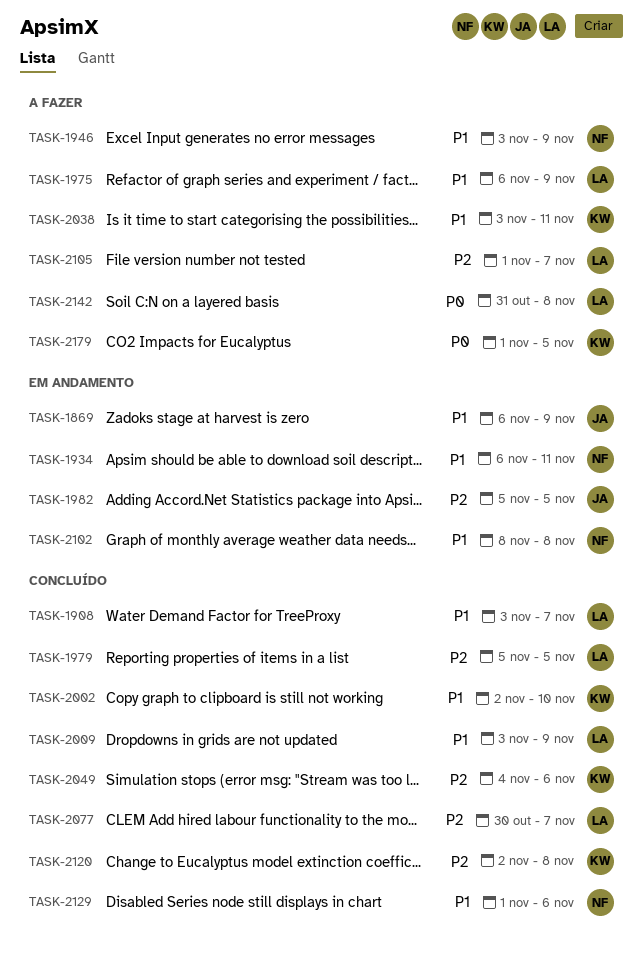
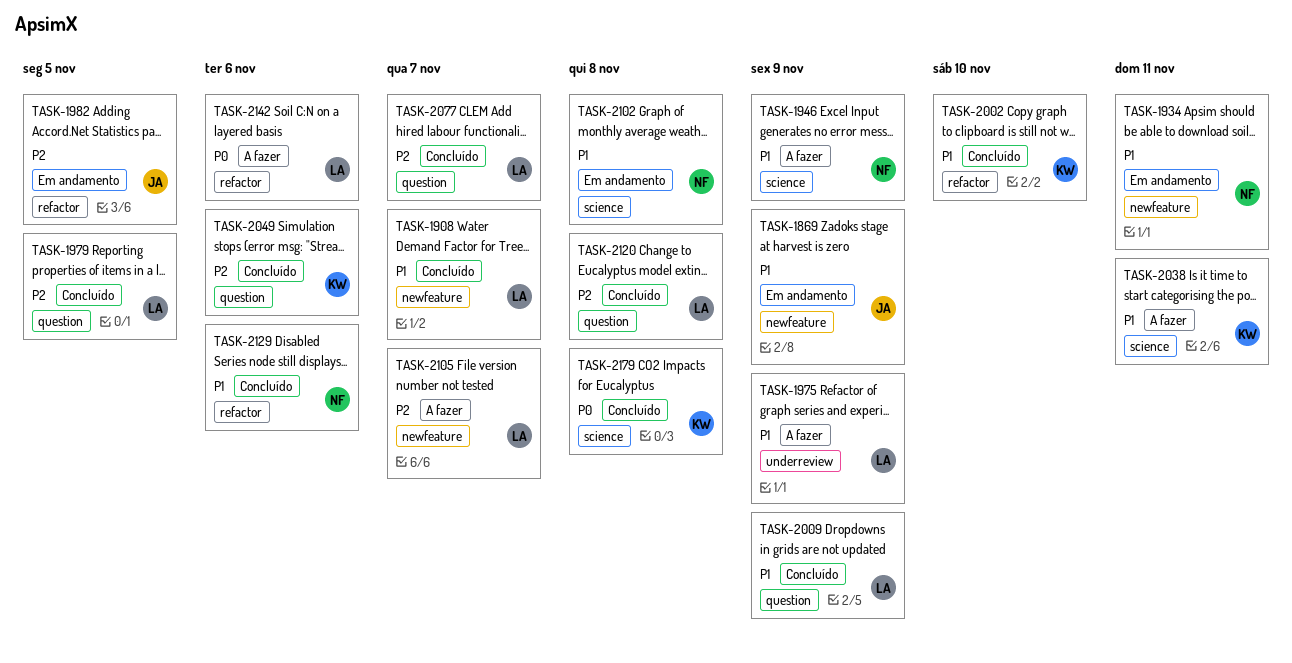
TASK-2120, owner: KW -> LA
TASK-2142, due: Nov 8 -> Nov 6
TASK-2179, status: A fazer -> Concluído
TASK-2179, due: Nov 5 -> Nov 8

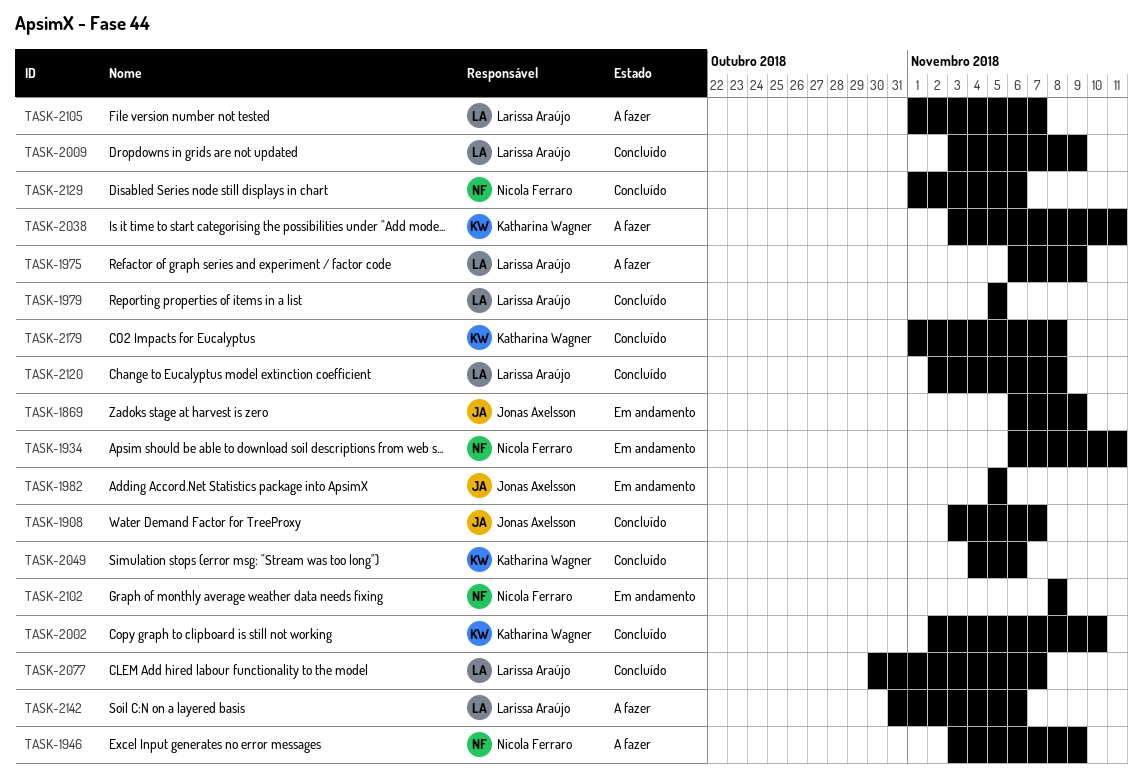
TASK-1908, owner: Larissa Araújo -> Jonas Axelsson

